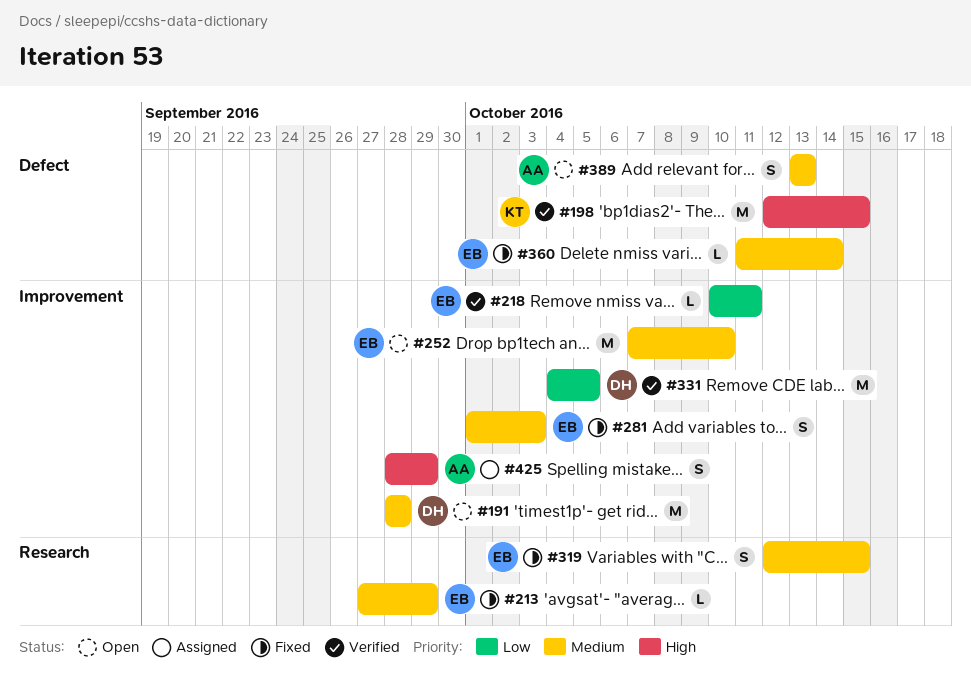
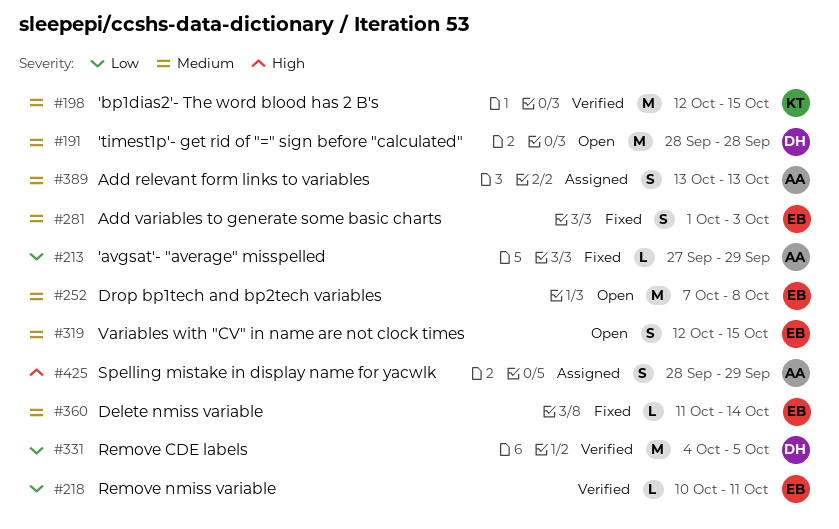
#198, priority: High -> Medium
#213, owner: EB -> AA
#213, priority: Medium -> Low
#252, due: Oct 10 -> Oct 8
#319, status: Fixed -> Open
#389, status: Open -> Assigned

